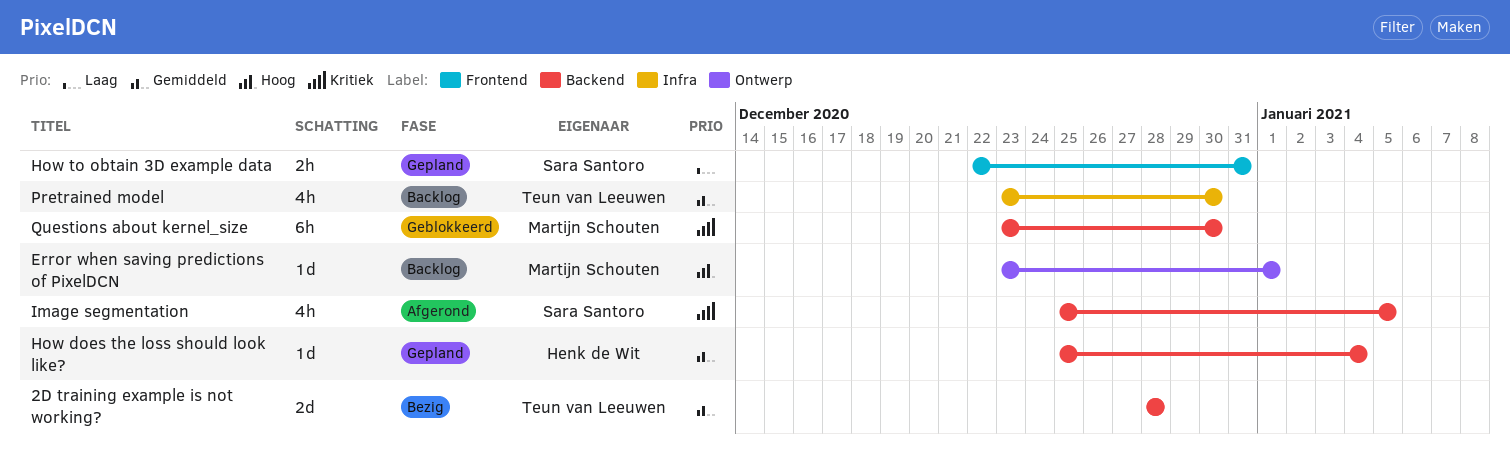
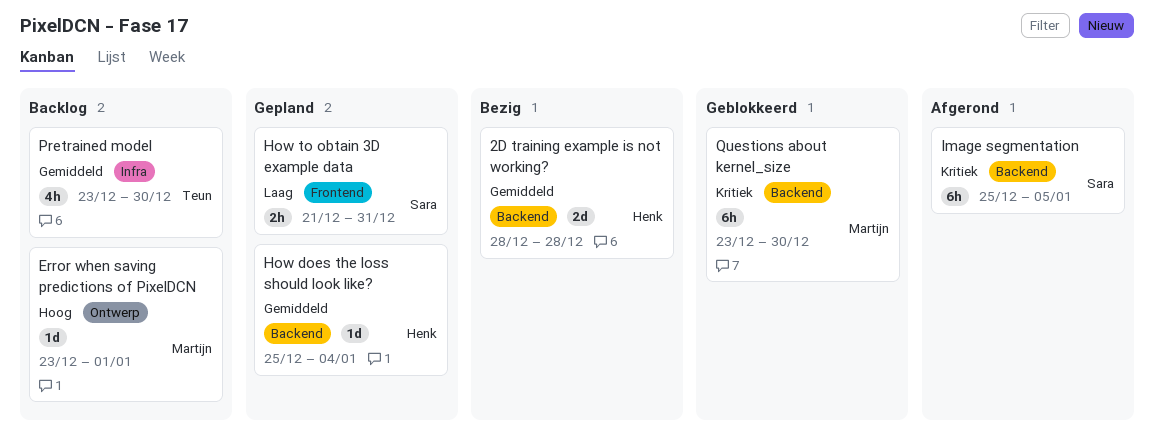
2D training example is not working?, owner: Teun van Leeuwen -> Henk de Wit
How to obtain 3D example data, start: Dec 22 -> Dec 21
Image segmentation, estimate: 4h -> 6h

